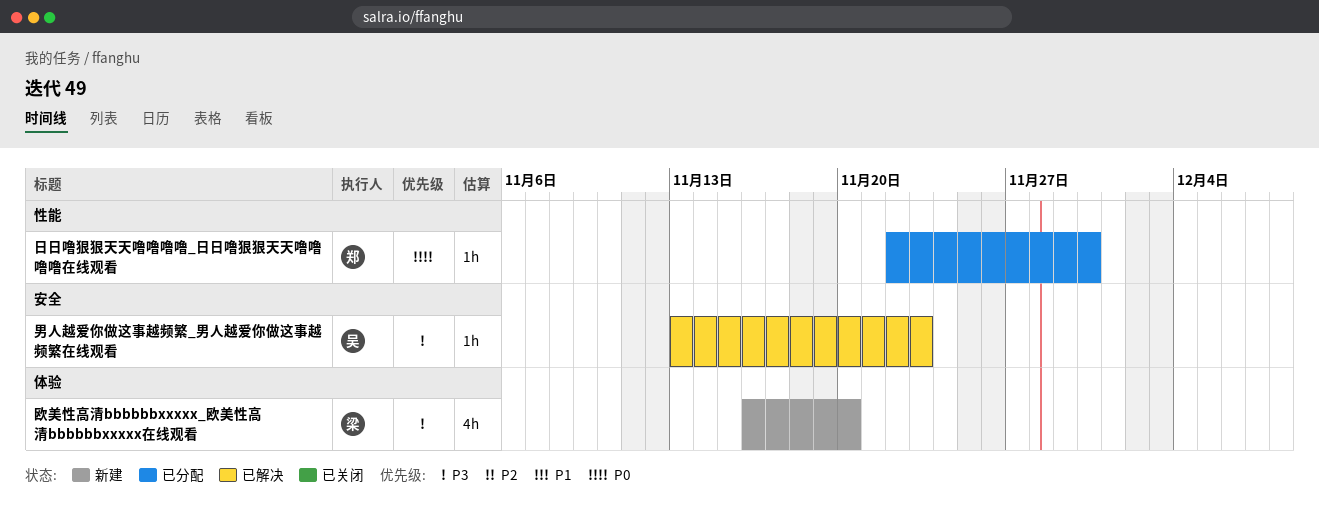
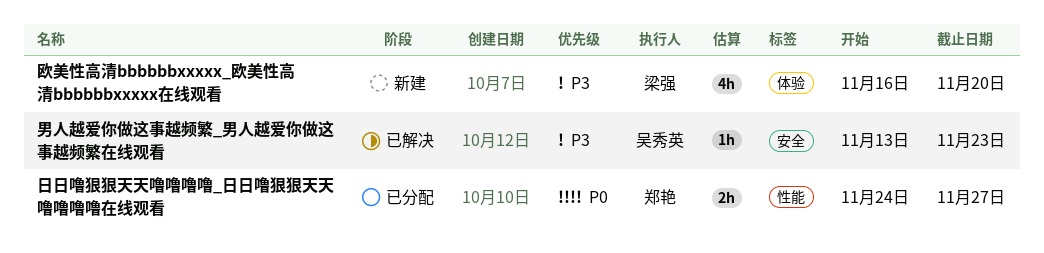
日日噜狠狠天天噜噜噜噜_日日噜狠狠天天噜噜噜噜在线观看, estimate: 1h -> 2h
日日噜狠狠天天噜噜噜噜_日日噜狠狠天天噜噜噜噜在线观看, start: Nov 22 -> Nov 24
日日噜狠狠天天噜噜噜噜_日日噜狠狠天天噜噜噜噜在线观看, due: Nov 30 -> Nov 27

